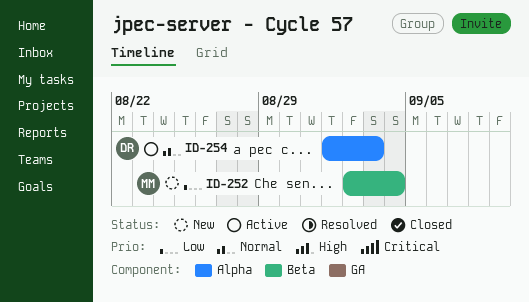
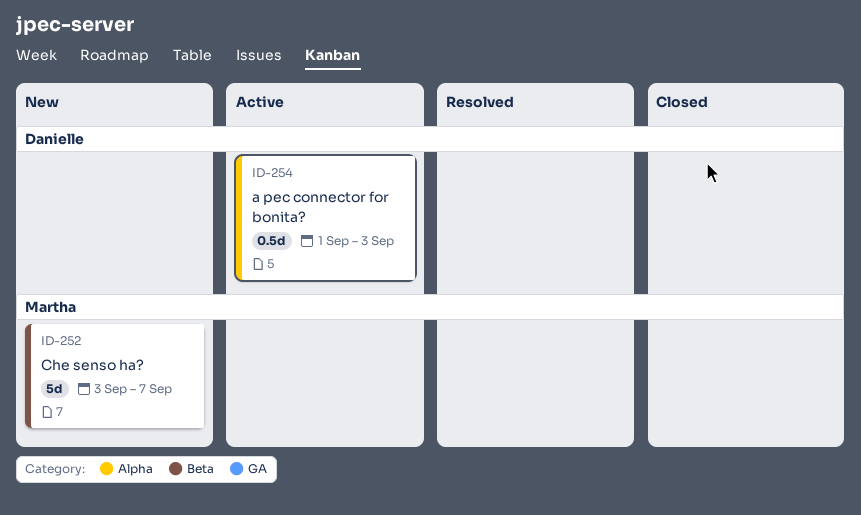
ID-252, start: Sep 2 -> Sep 3
ID-252, due: Sep 4 -> Sep 7

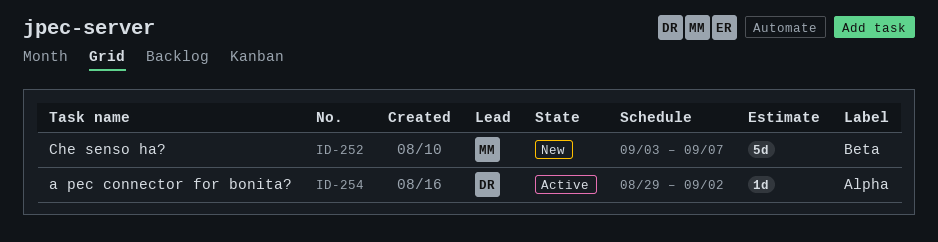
ID-254, estimate: 0.5d -> 1d
ID-254, start: Sep 1 -> Aug 29
ID-254, due: Sep 3 -> Sep 2

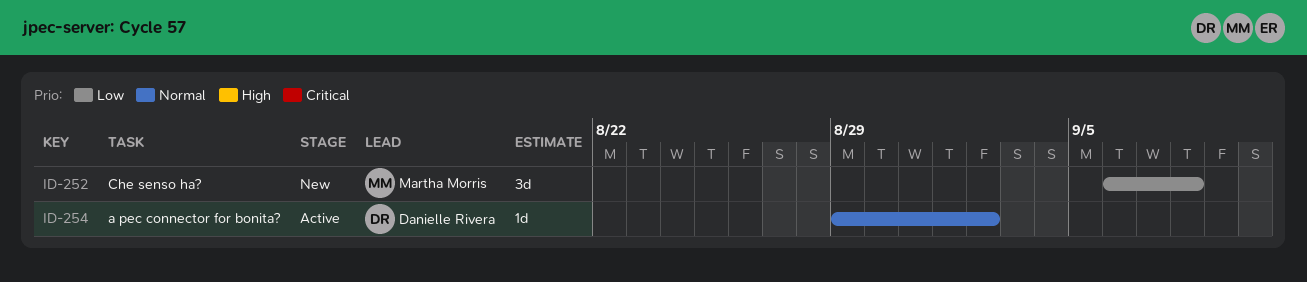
ID-252, estimate: 5d -> 3d
ID-252, start: Sep 3 -> Sep 6
ID-252, due: Sep 7 -> Sep 8

